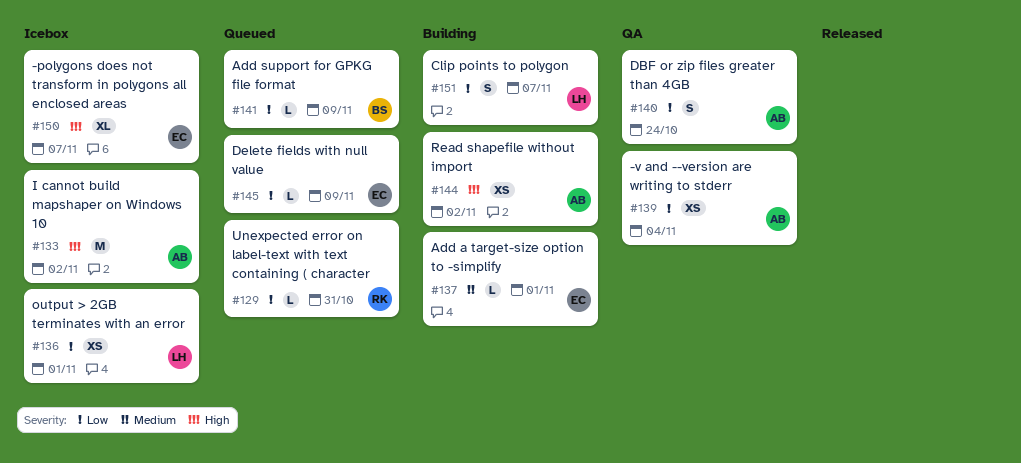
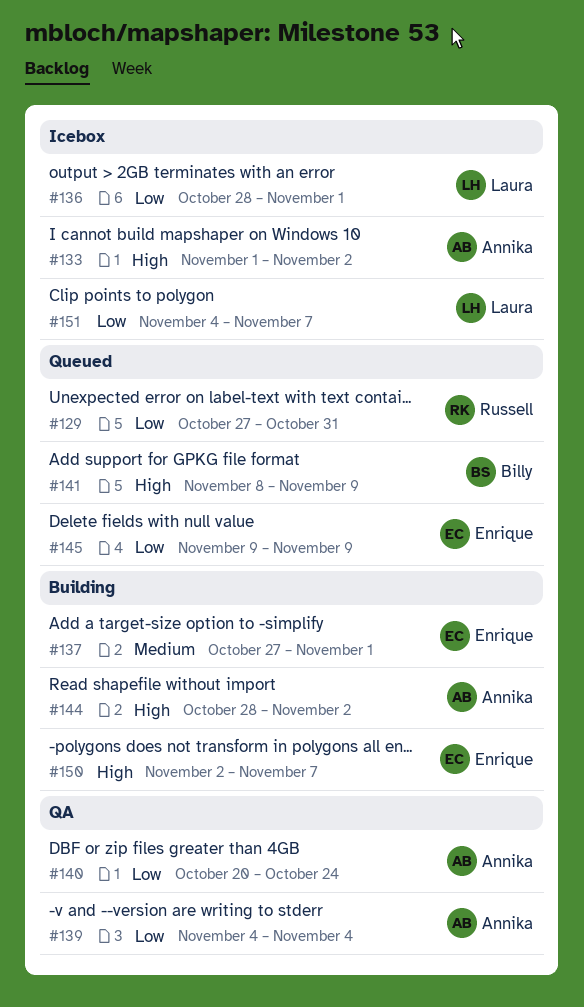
#141, priority: Low -> High
#150, status: Icebox -> Building
#151, status: Building -> Icebox

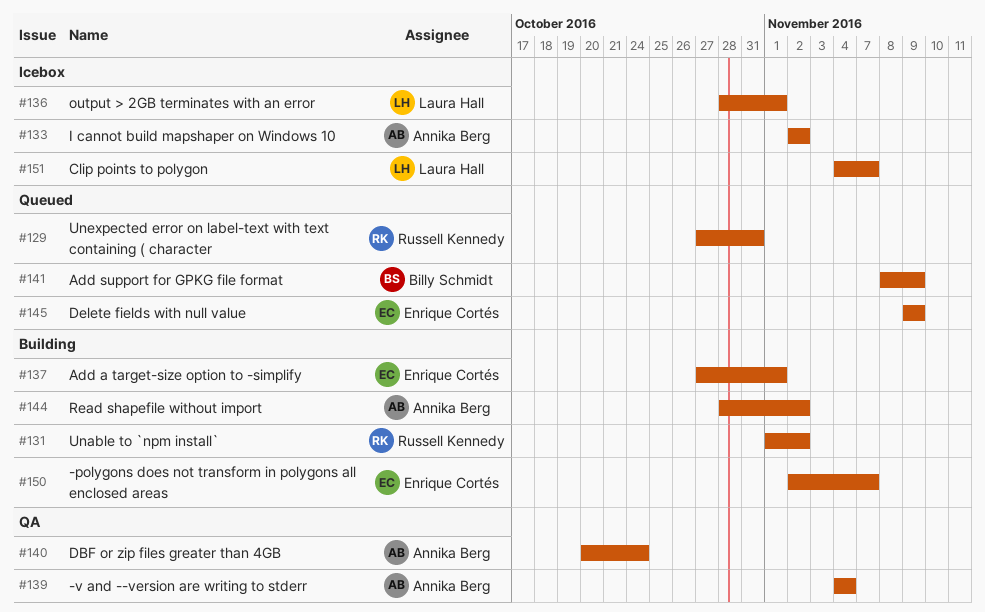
#131: none -> present
#133, start: Nov 1 -> Nov 2

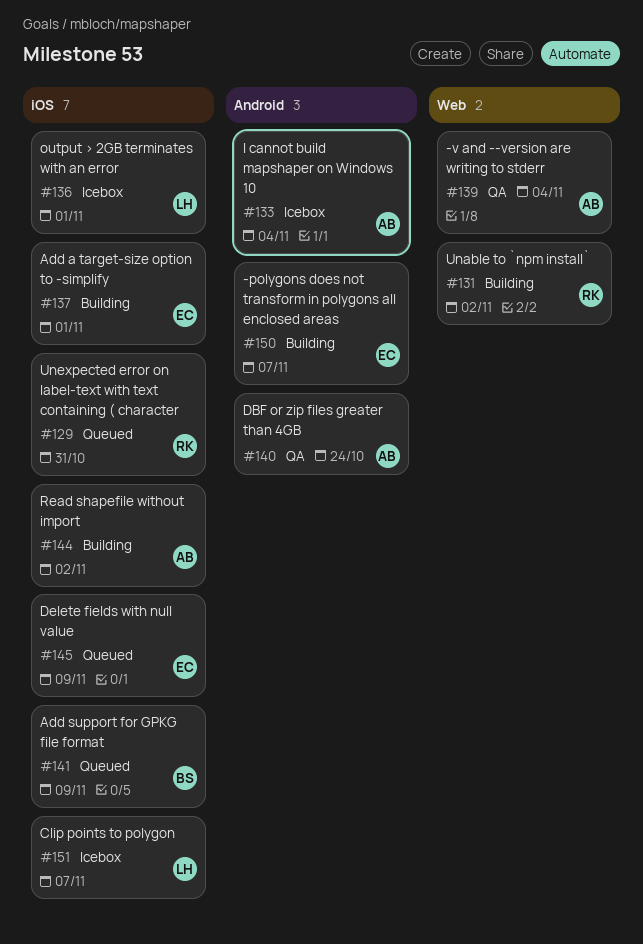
#133, due: Nov 2 -> Nov 4

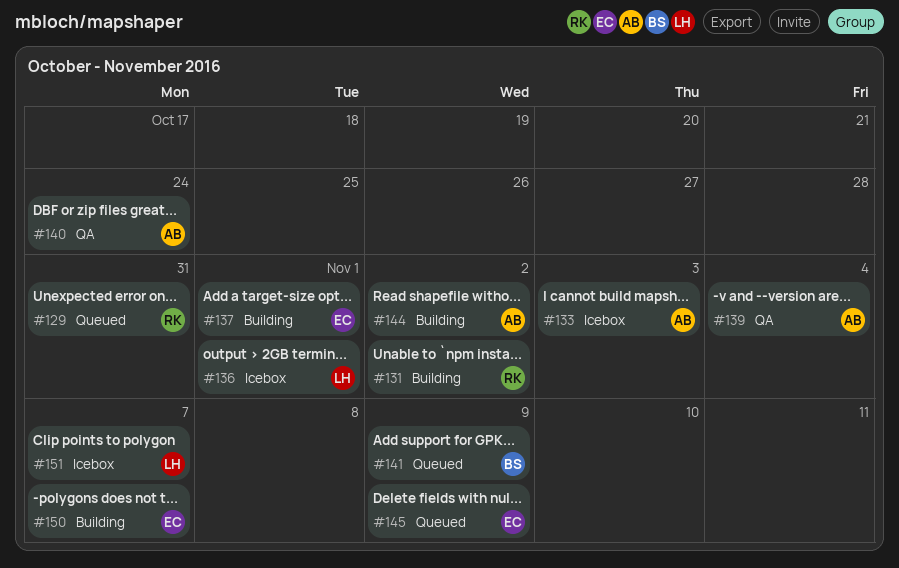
#133, due: Nov 4 -> Nov 3

